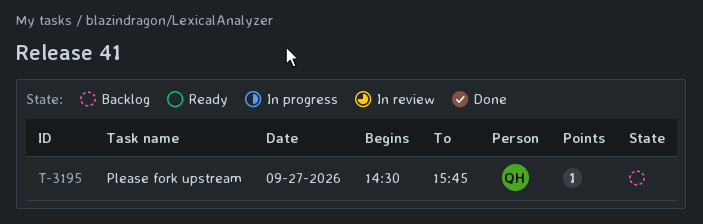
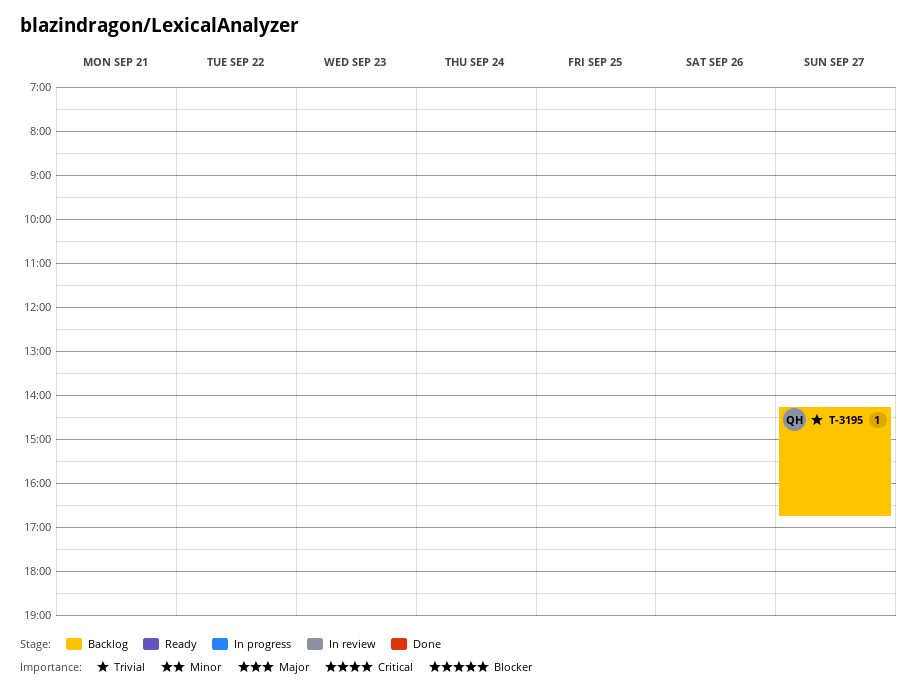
T-3195, begins: 14:30 -> 14:15
T-3195, ends: 15:45 -> 16:45

